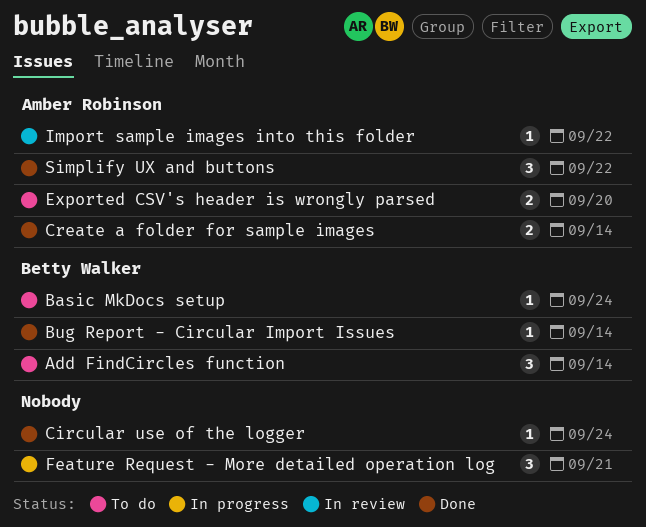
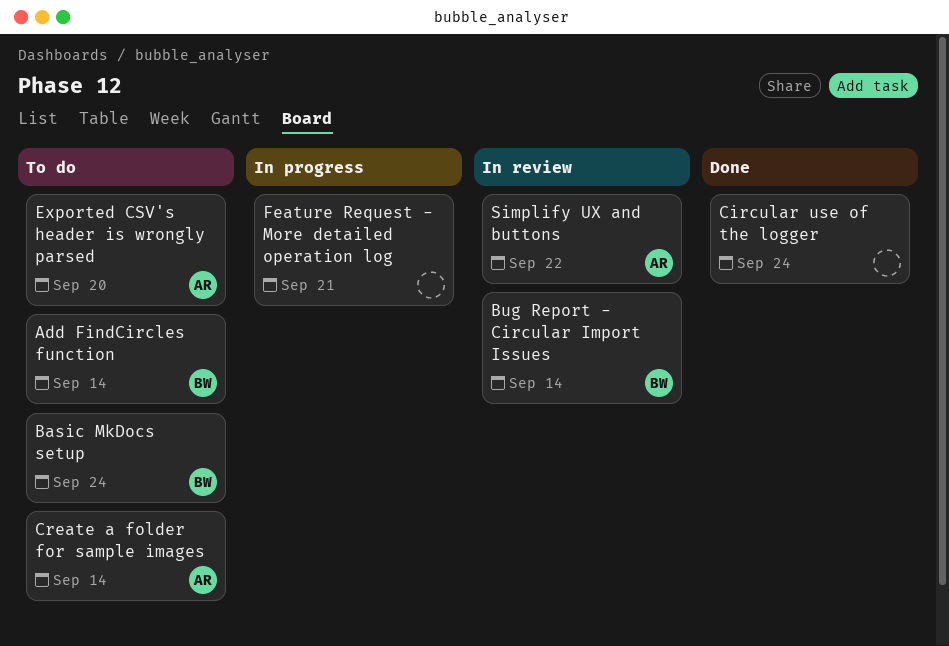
Bug Report - Circular Import Issues, status: Done -> In review
Create a folder for sample images, status: Done -> To do
Import sample images into this folder: present -> none
Simplify UX and buttons, status: Done -> In review

